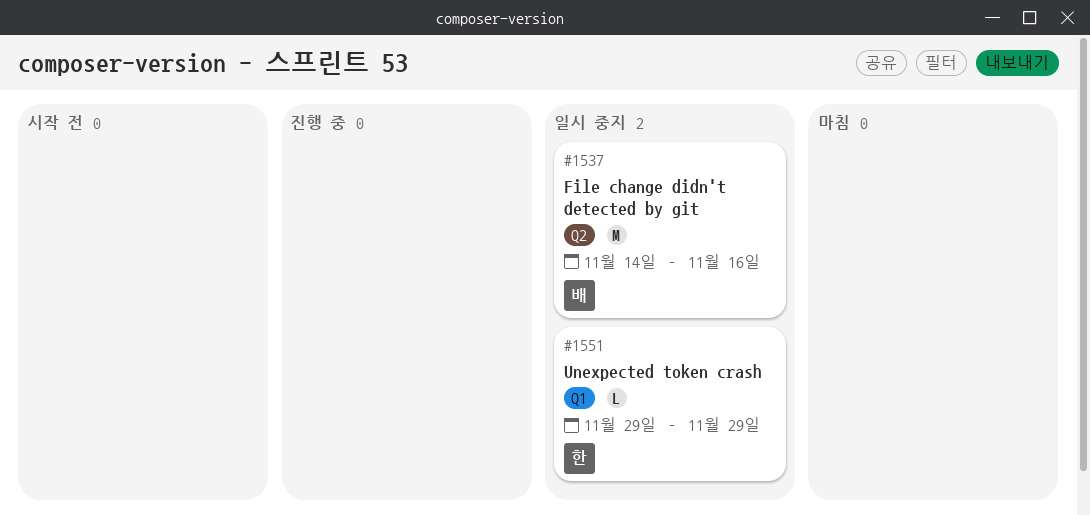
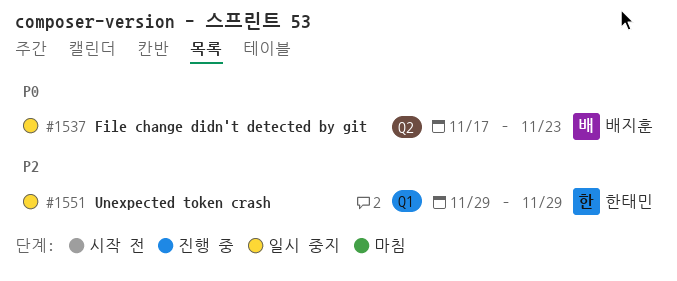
#1537, start: Nov 14 -> Nov 17
#1537, due: Nov 16 -> Nov 23

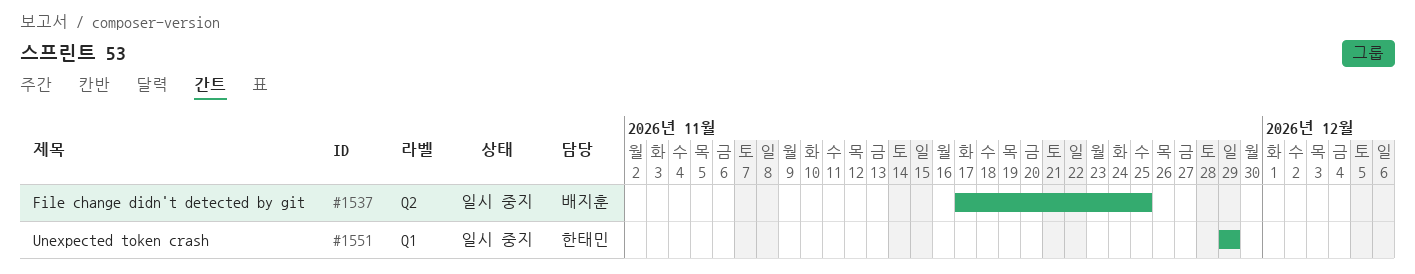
#1537, due: Nov 23 -> Nov 25

